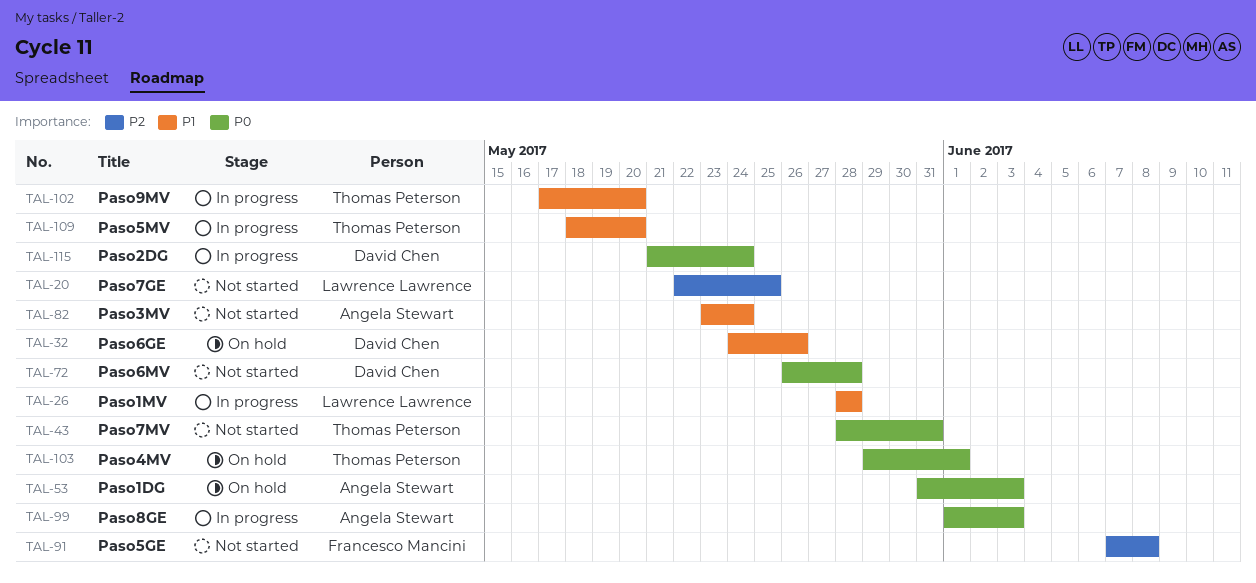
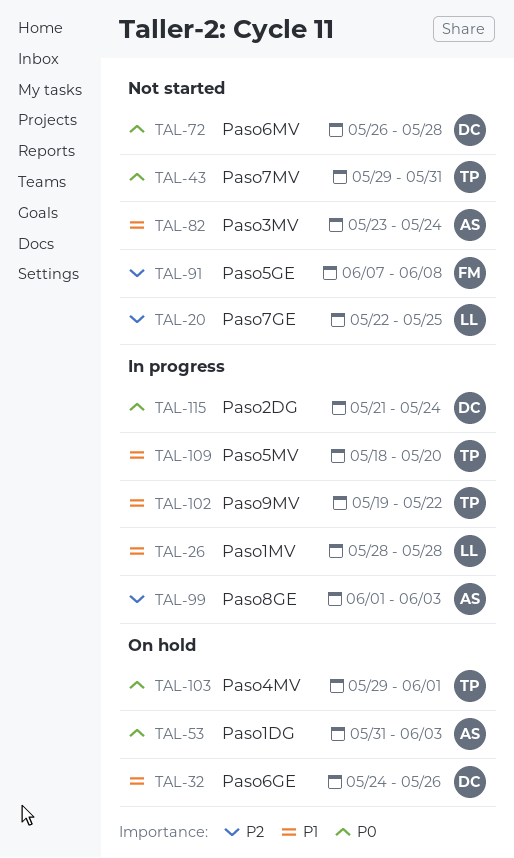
TAL-43, start: May 28 -> May 29
TAL-99, priority: P0 -> P2
TAL-102, start: May 17 -> May 19
TAL-102, due: May 20 -> May 22

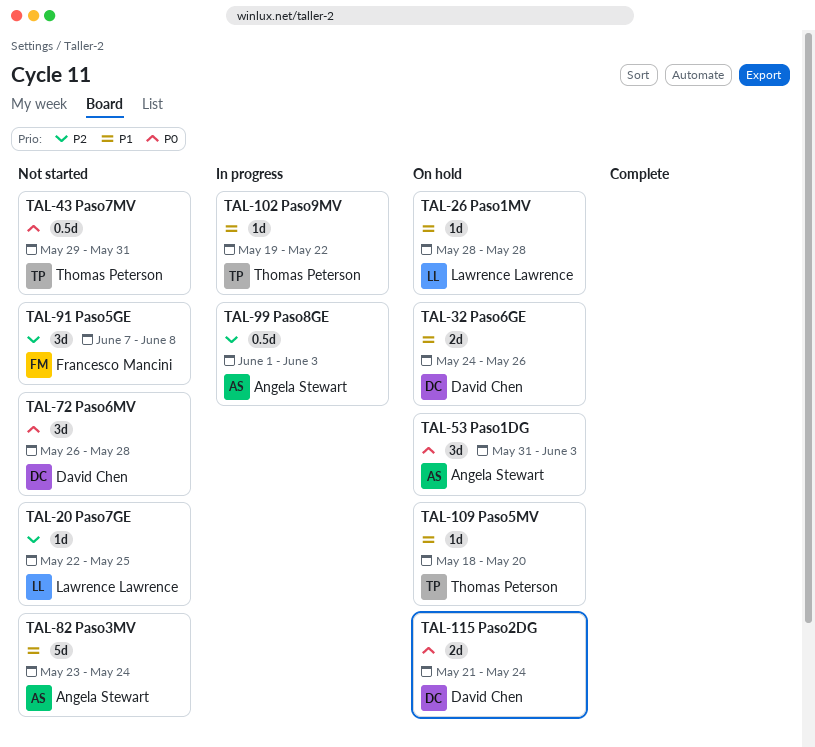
TAL-26, status: In progress -> On hold
TAL-103: present -> none
TAL-109, status: In progress -> On hold
TAL-115, status: In progress -> On hold

